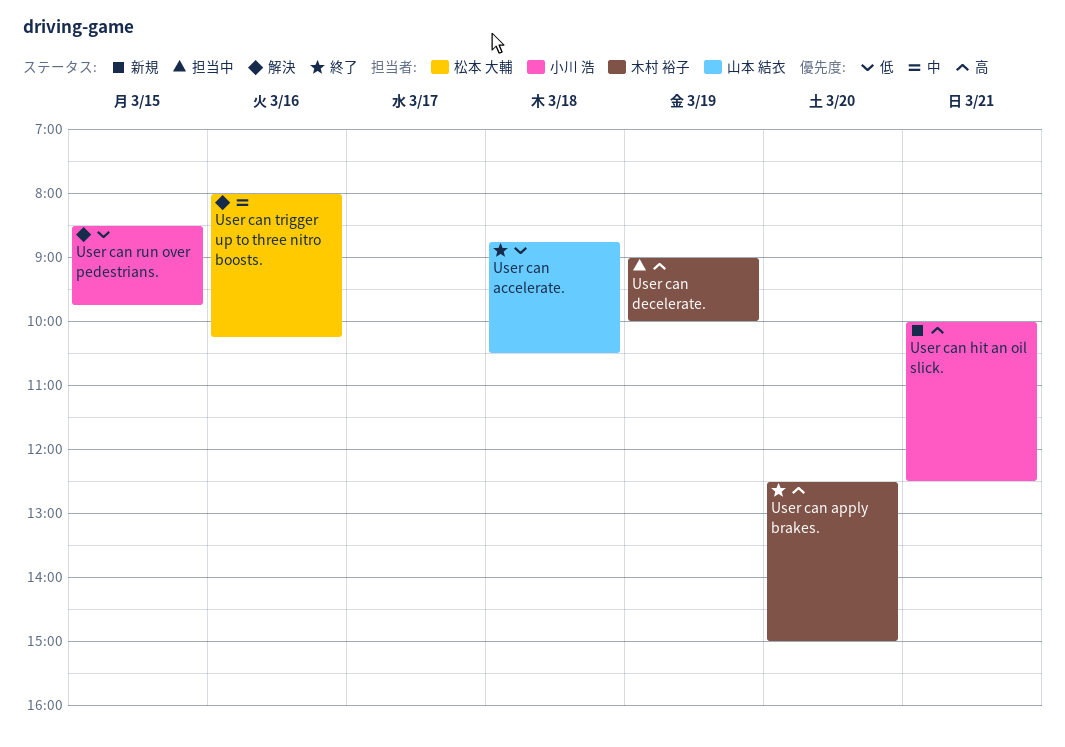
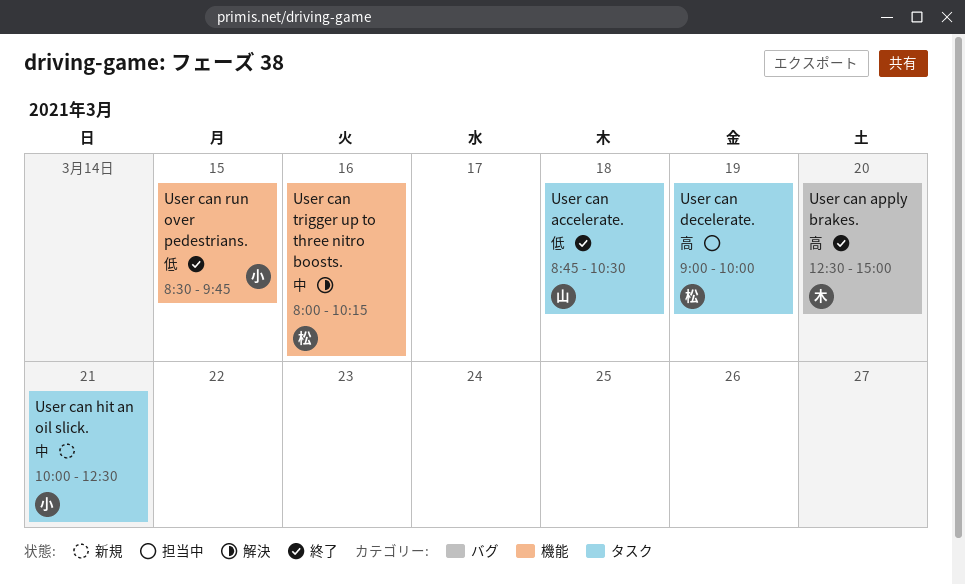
User can decelerate., owner: 木村 裕子 -> 松本 大輔
User can hit an oil slick., priority: 高 -> 中
User can run over pedestrians., status: 解決 -> 終了

